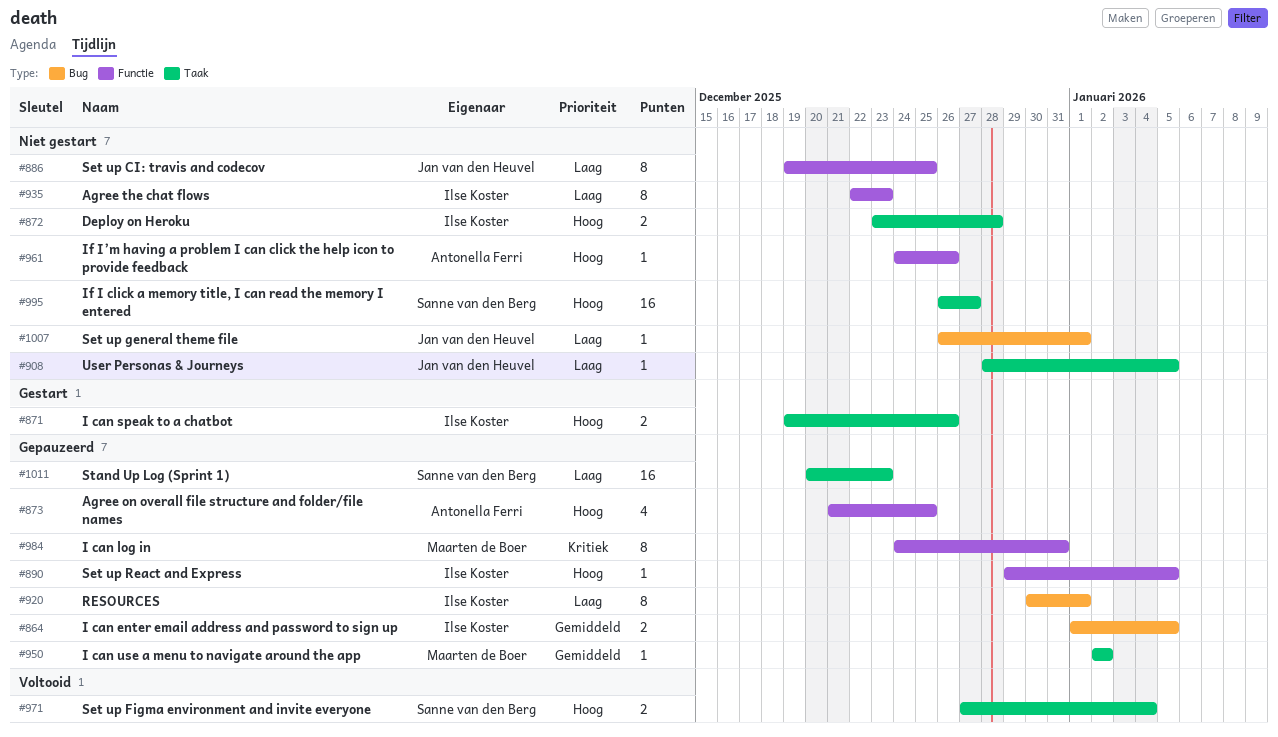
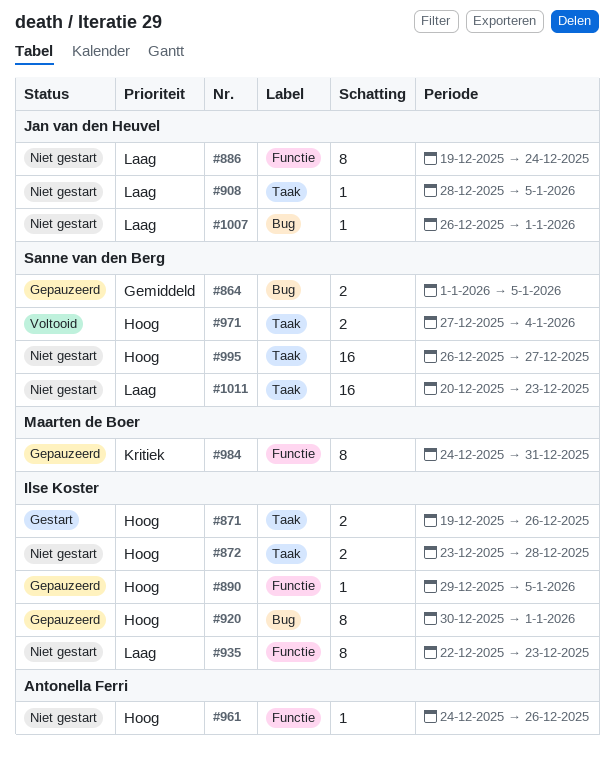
#864, owner: Ilse Koster -> Sanne van den Berg
#873: present -> none
#886, due: Dec 25 -> Dec 24
#920, priority: Laag -> Hoog
#950: present -> none
#1011, status: Gepauzeerd -> Niet gestart

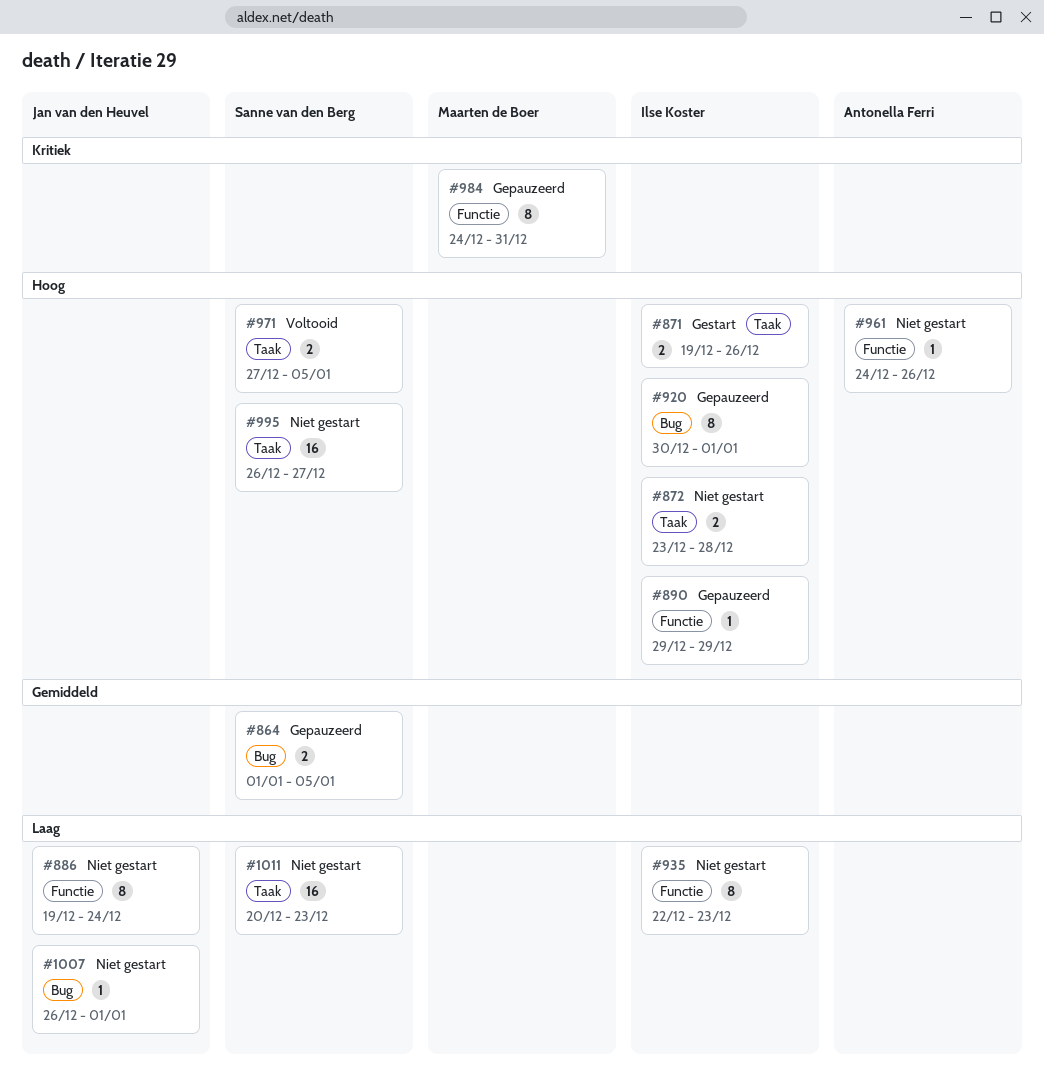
#890, due: Jan 5 -> Dec 29
#908: present -> none
#971, due: Jan 4 -> Jan 5

